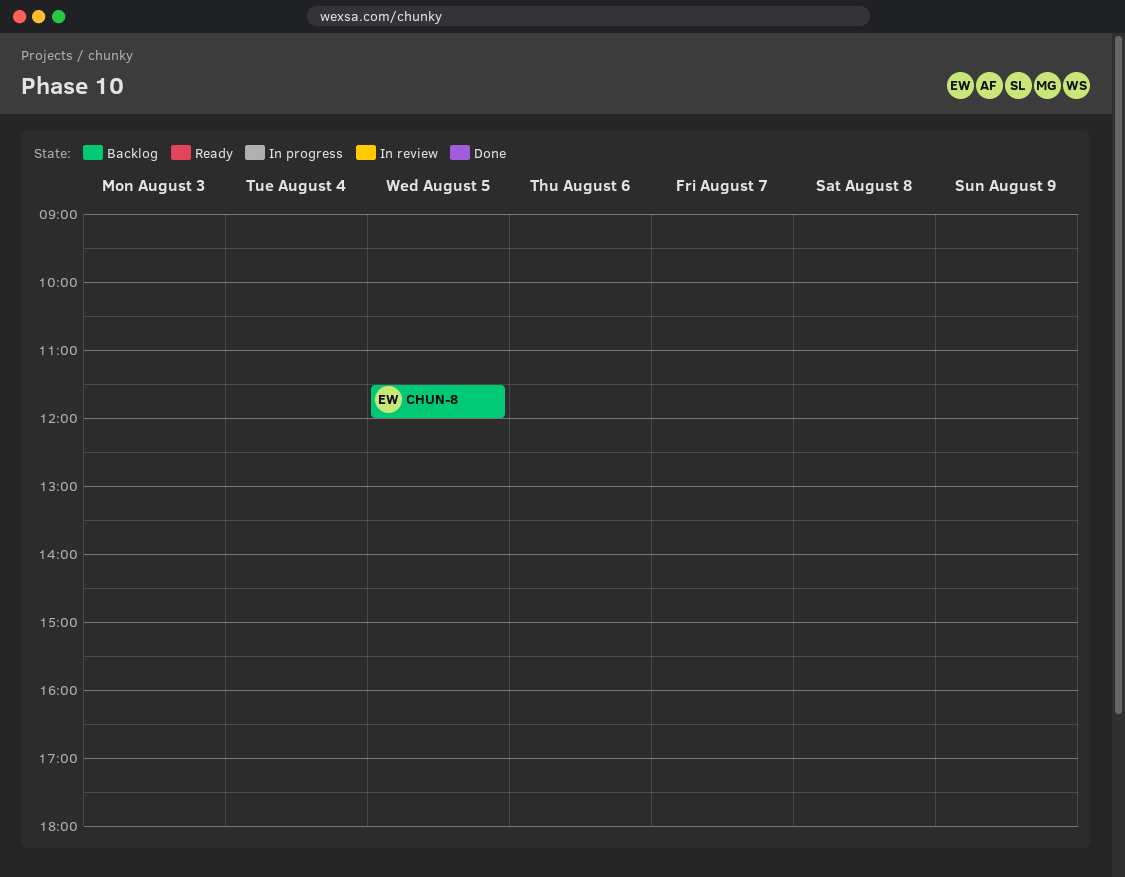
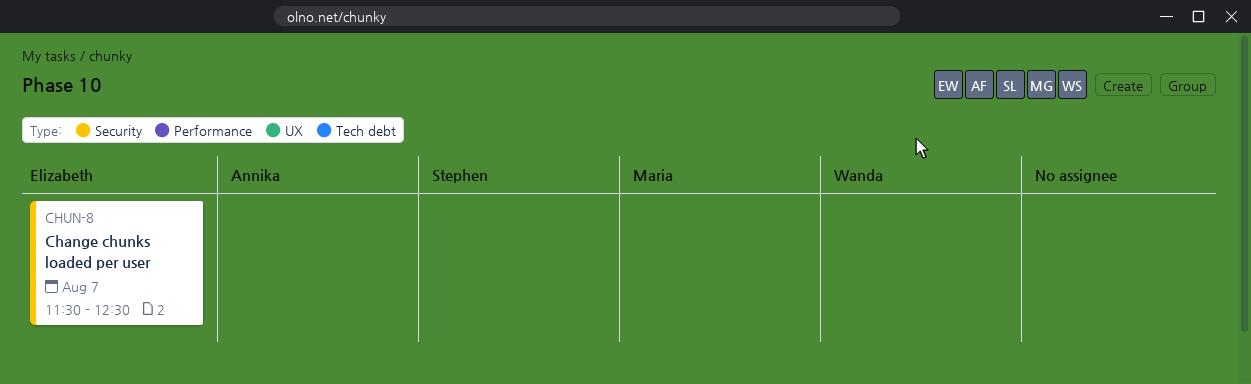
CHUN-8, day: Aug 5 -> Aug 7
CHUN-8, ends: 12:00 -> 12:30

